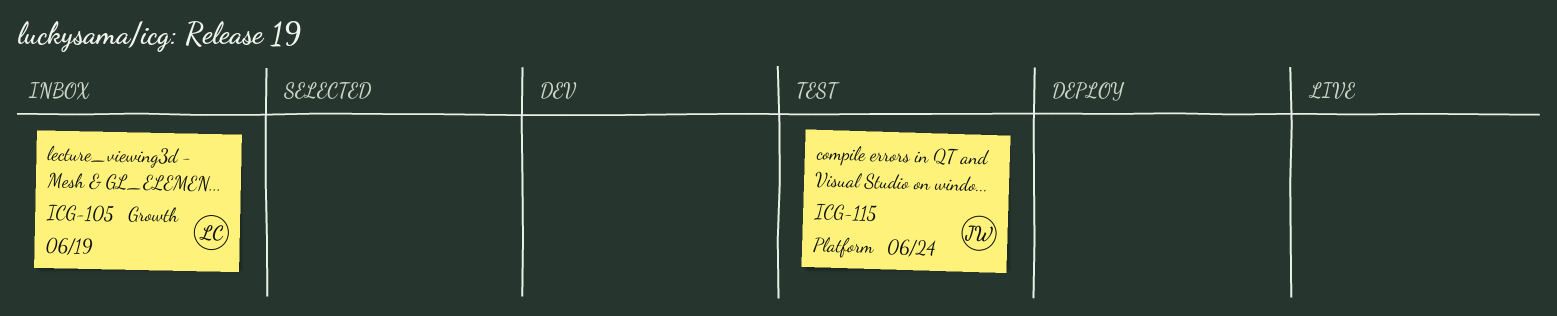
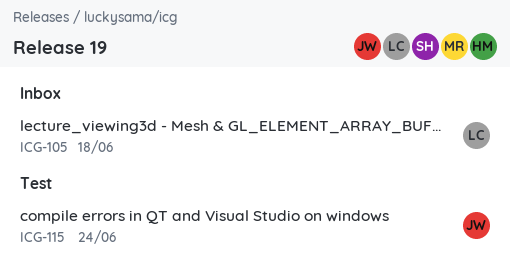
ICG-105, due: Jun 19 -> Jun 18

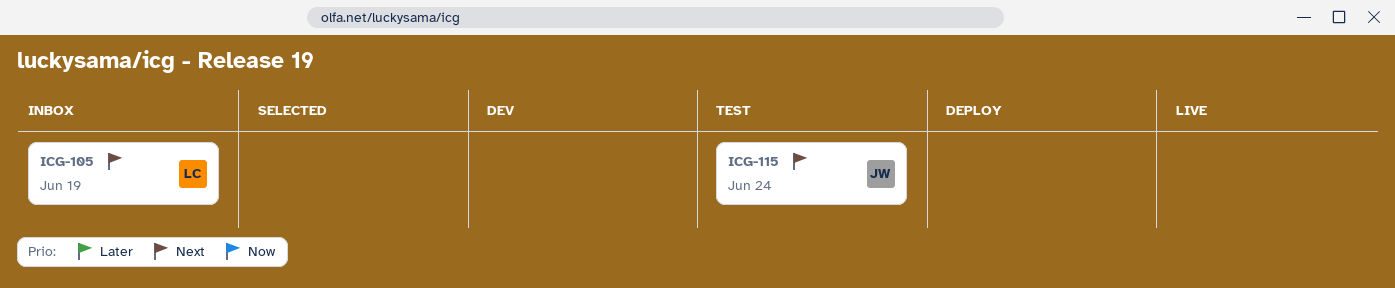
ICG-105, due: Jun 18 -> Jun 19

